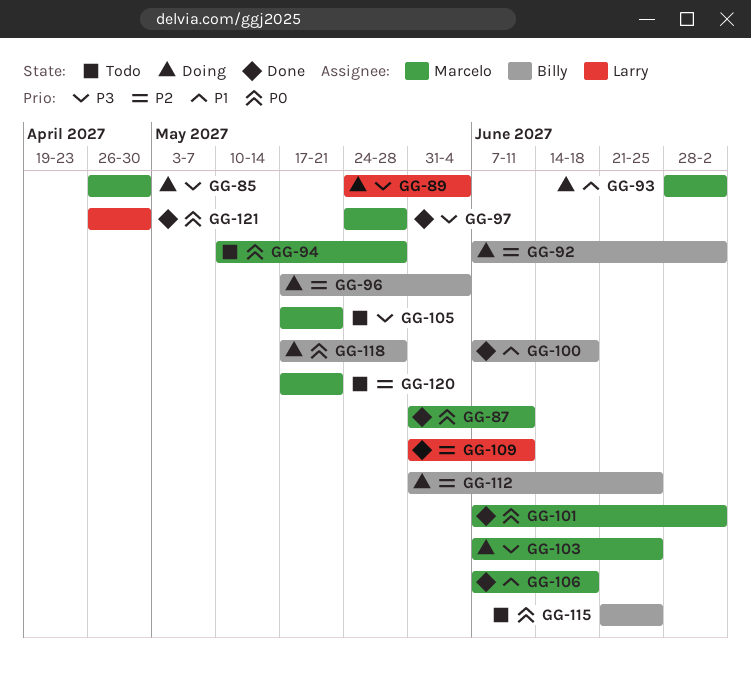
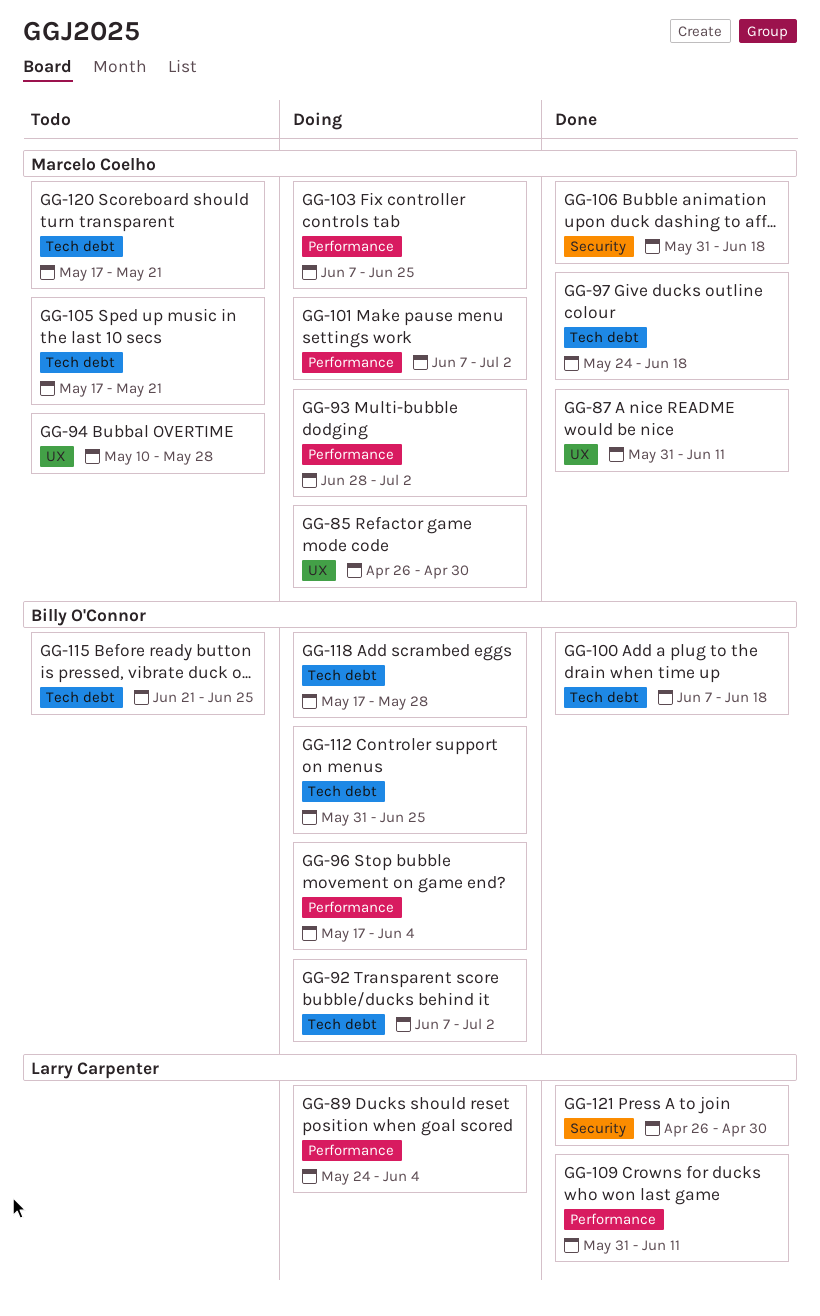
GG-97, due: May 28 -> Jun 18
GG-101, status: Done -> Doing
GG-106, start: Jun 7 -> May 31

